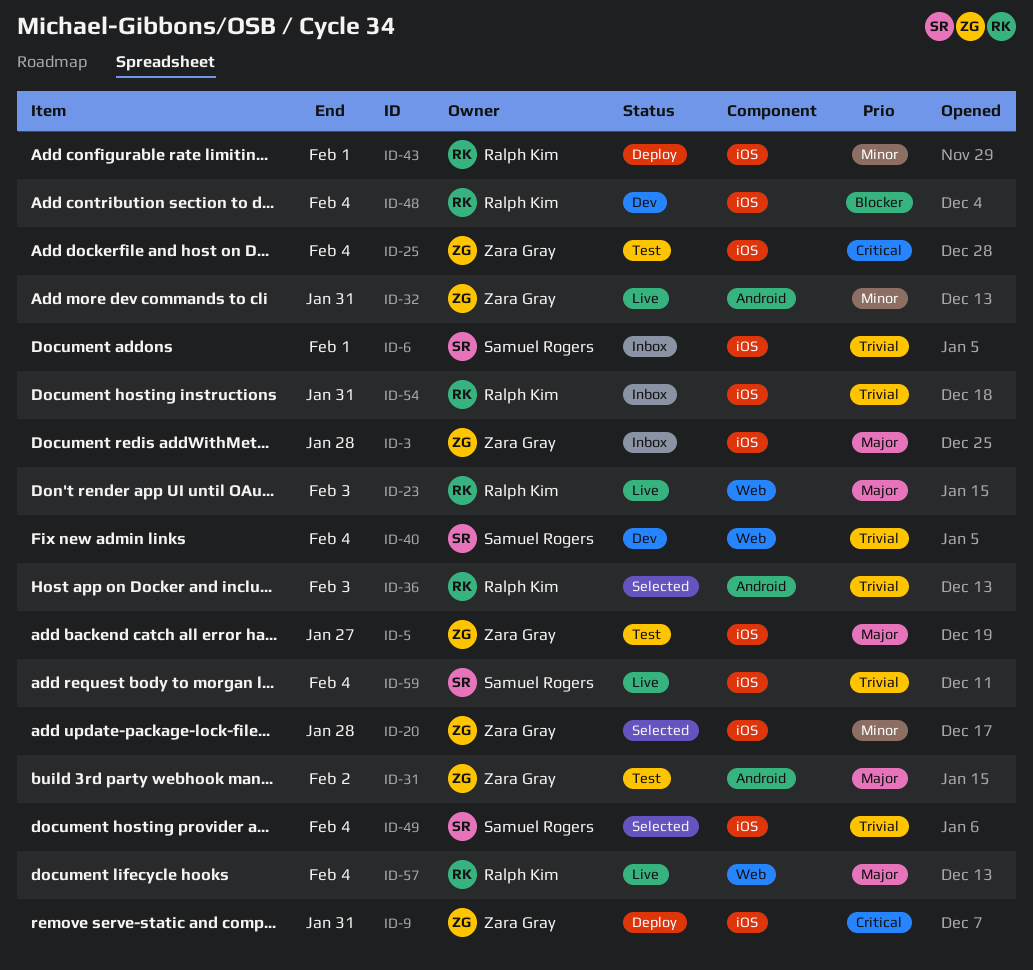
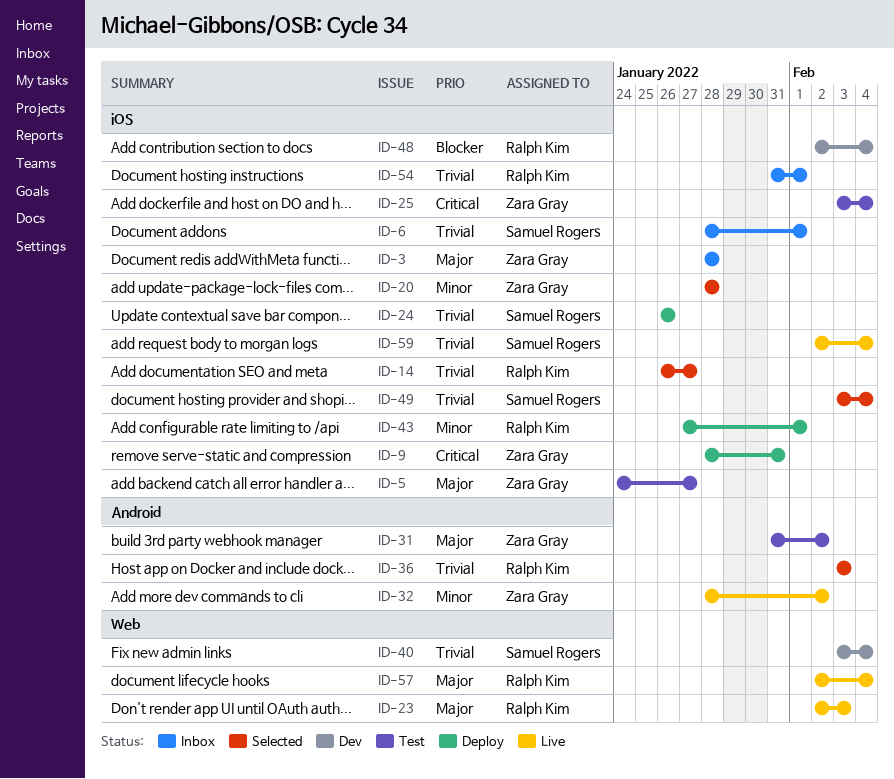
ID-14: none -> present
ID-24: none -> present
ID-32, due: Jan 31 -> Feb 2
ID-54, due: Jan 31 -> Feb 1

